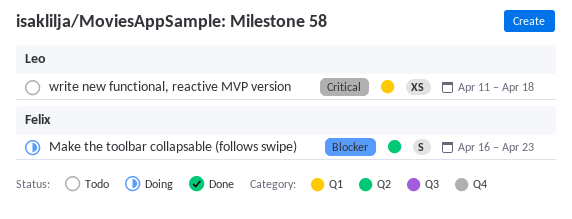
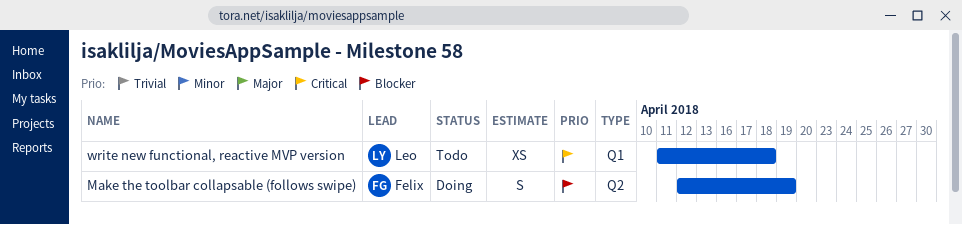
Make the toolbar collapsable (follows swipe), start: Apr 16 -> Apr 12
Make the toolbar collapsable (follows swipe), due: Apr 23 -> Apr 19

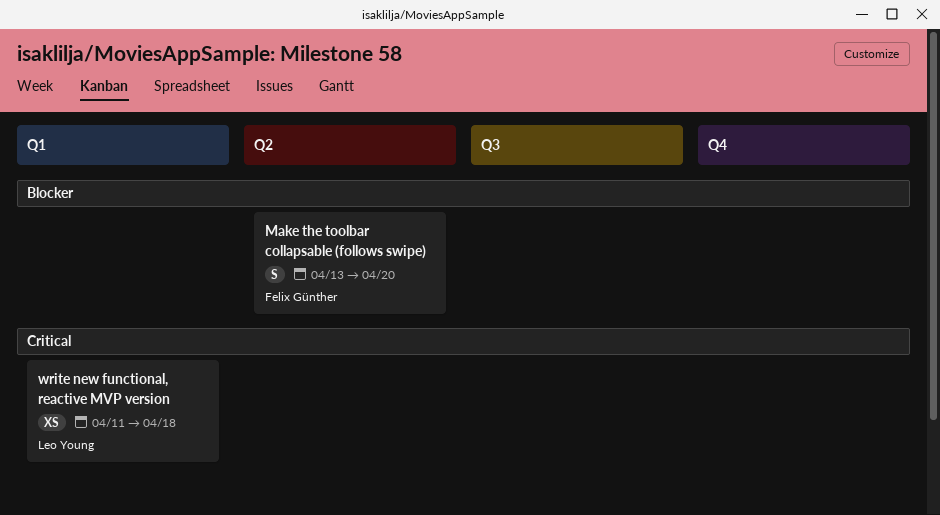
Make the toolbar collapsable (follows swipe), start: Apr 12 -> Apr 13
Make the toolbar collapsable (follows swipe), due: Apr 19 -> Apr 20

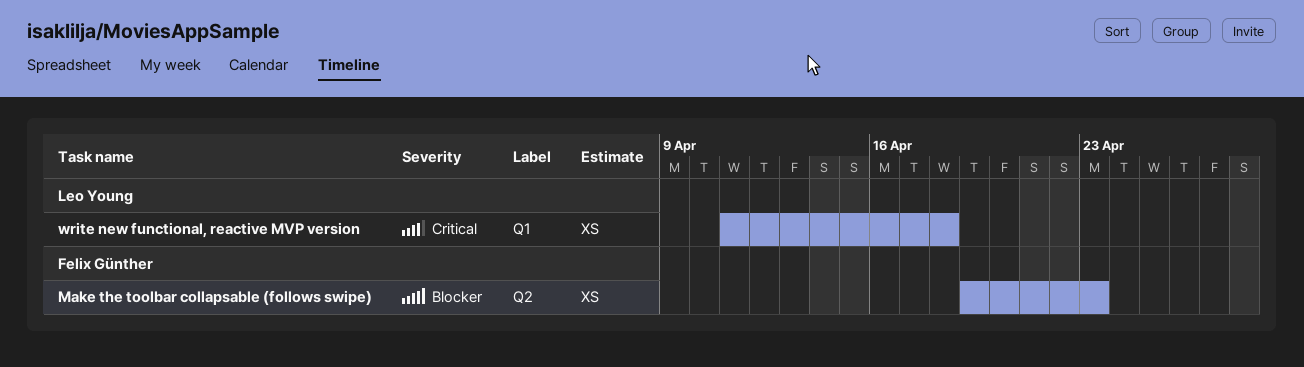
Make the toolbar collapsable (follows swipe), estimate: S -> XS
Make the toolbar collapsable (follows swipe), start: Apr 13 -> Apr 19
Make the toolbar collapsable (follows swipe), due: Apr 20 -> Apr 23

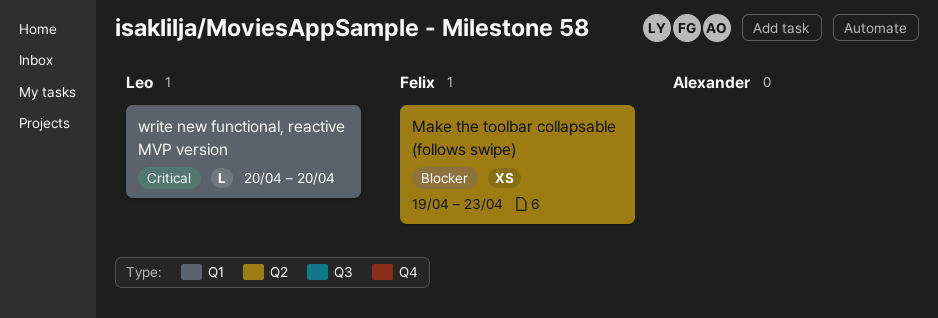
write new functional, reactive MVP version, estimate: XS -> L
write new functional, reactive MVP version, start: Apr 11 -> Apr 20
write new functional, reactive MVP version, due: Apr 18 -> Apr 20

